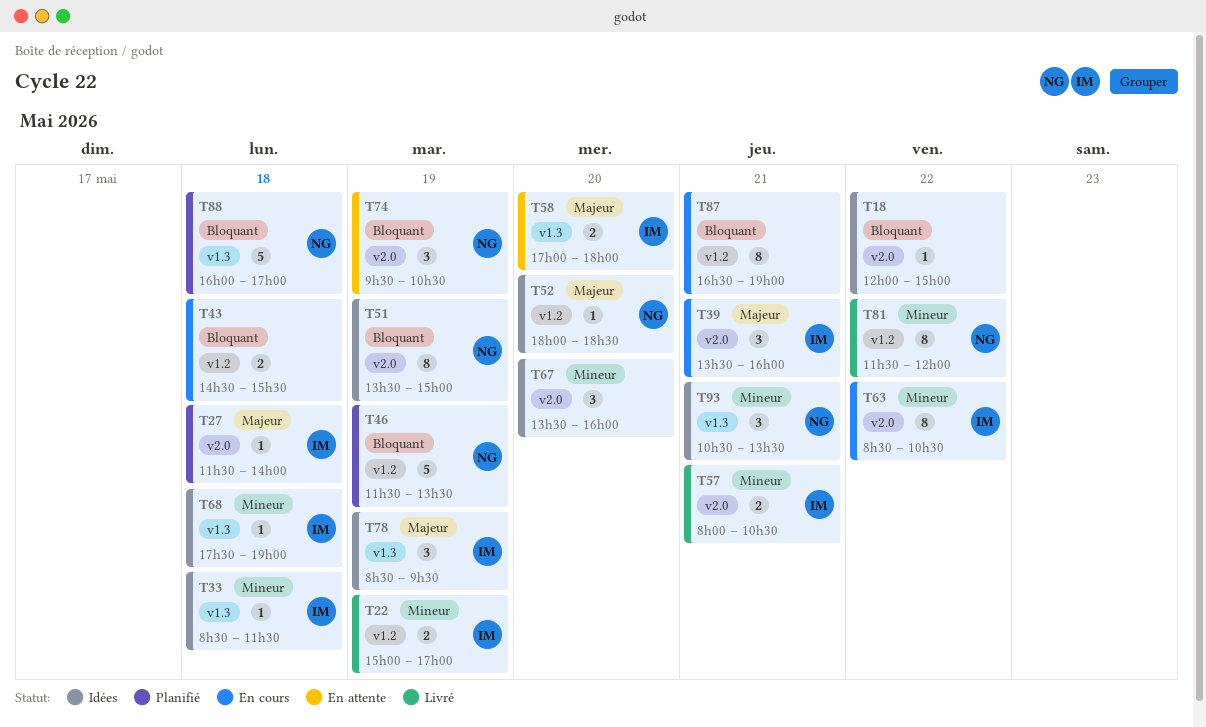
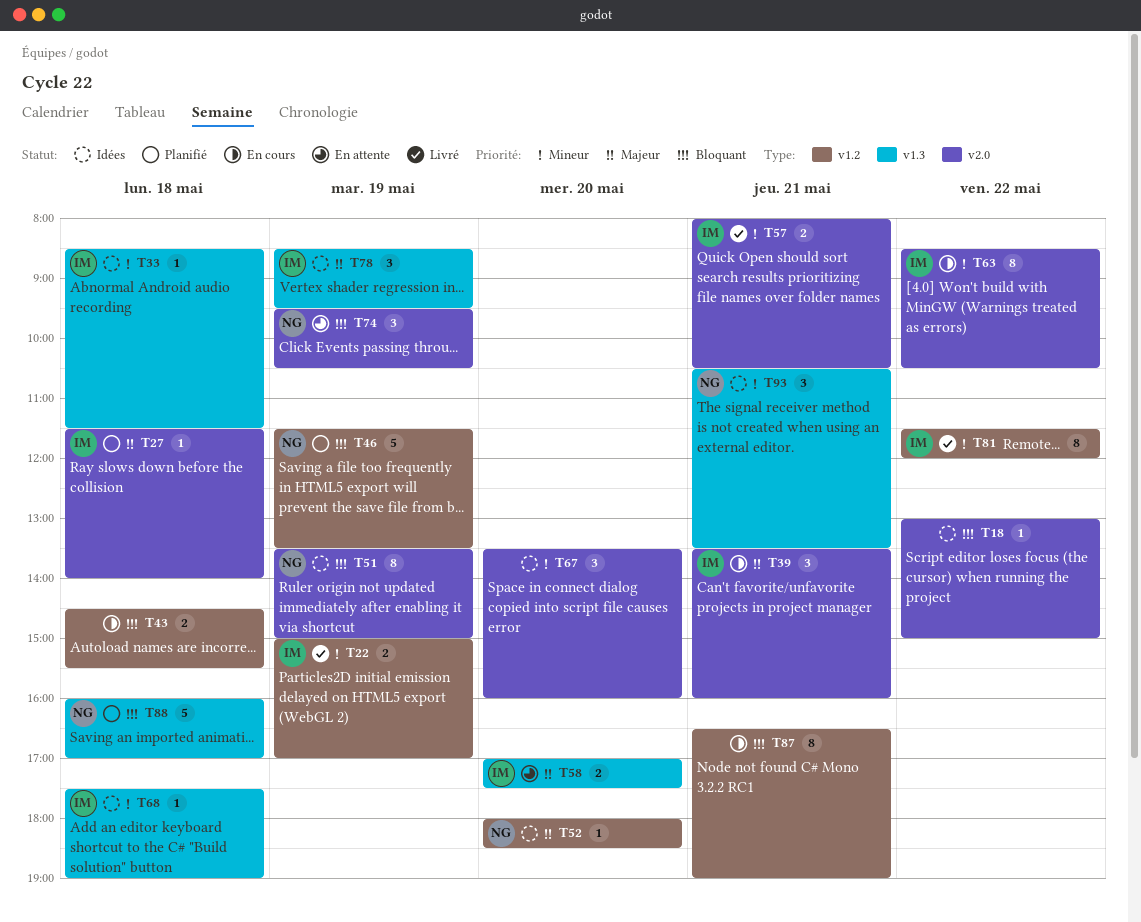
T18, begins: 12:00 -> 13:00
T58, ends: 18:00 -> 17:30
T81, owner: NG -> IM

